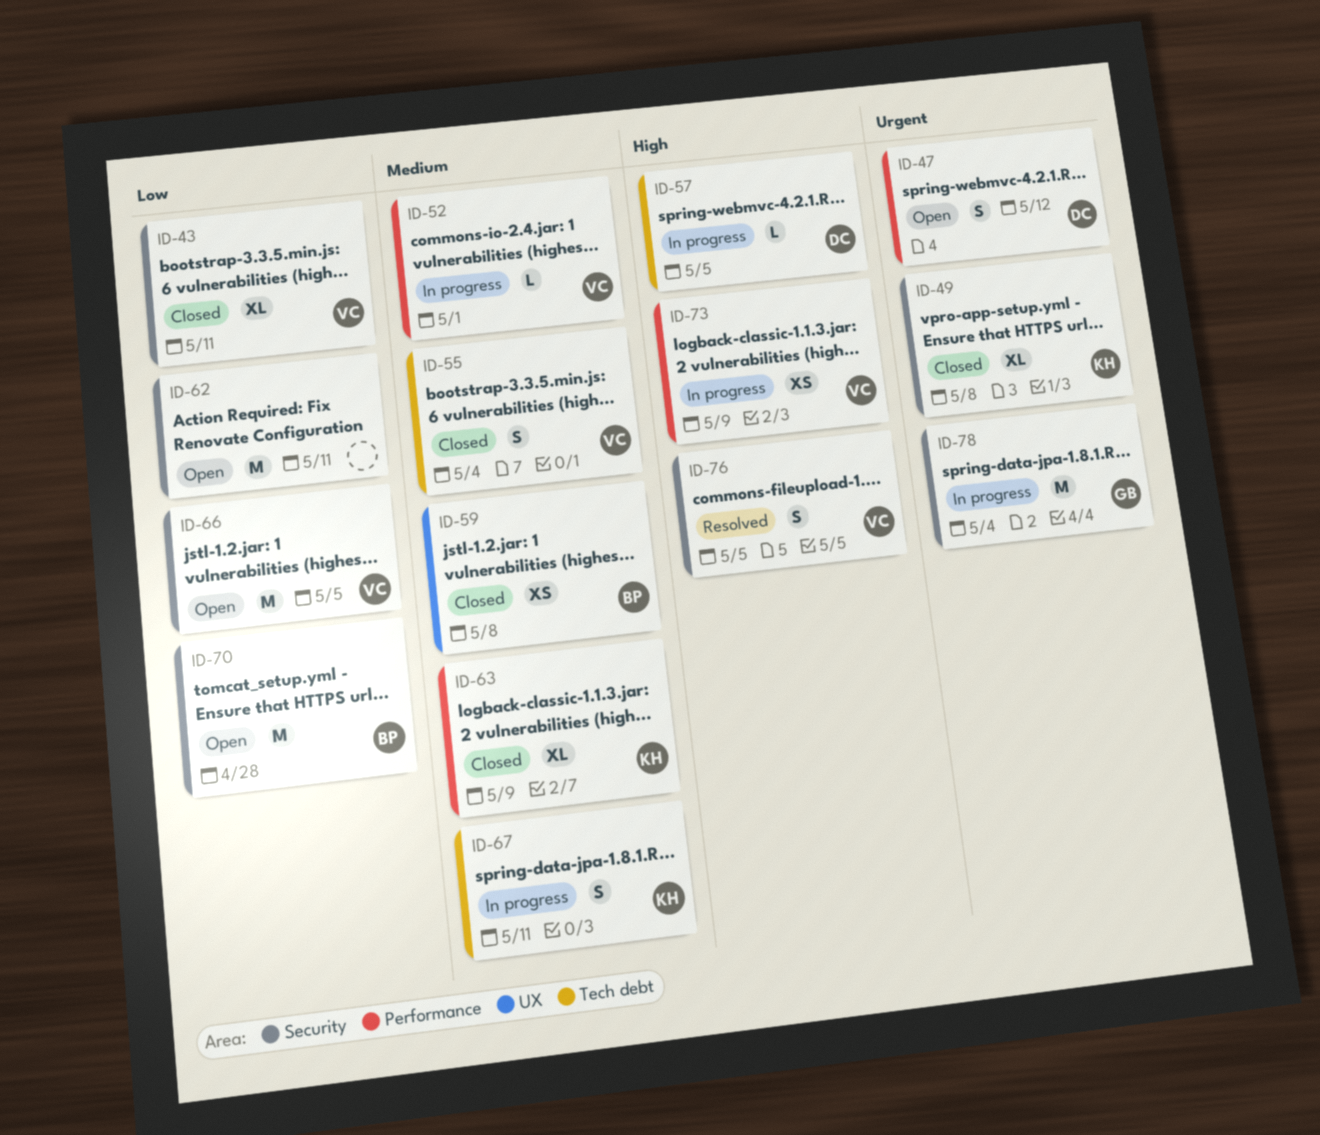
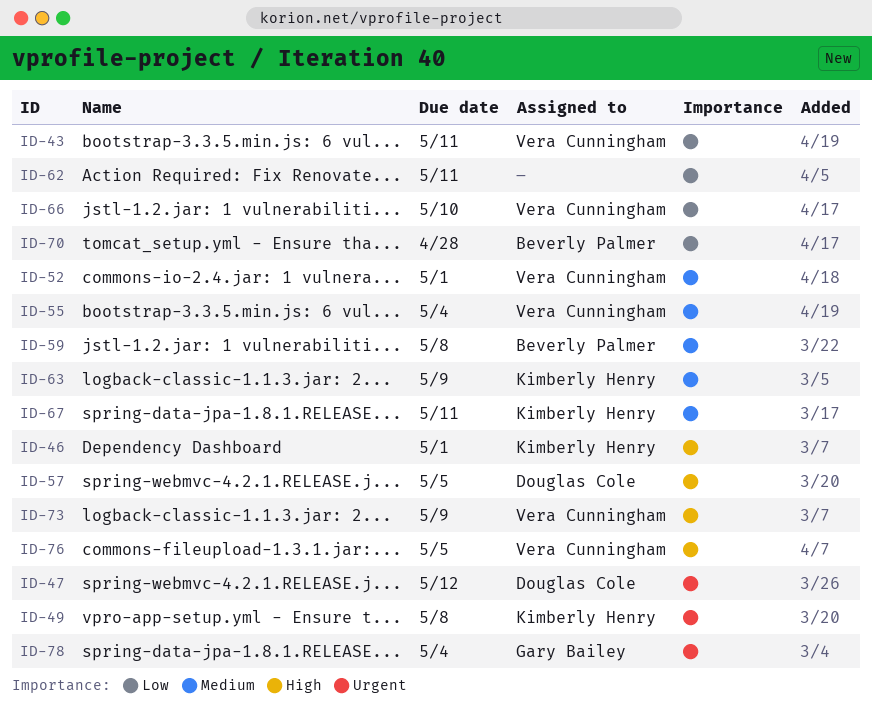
ID-46: none -> present
ID-66, due: May 5 -> May 10

